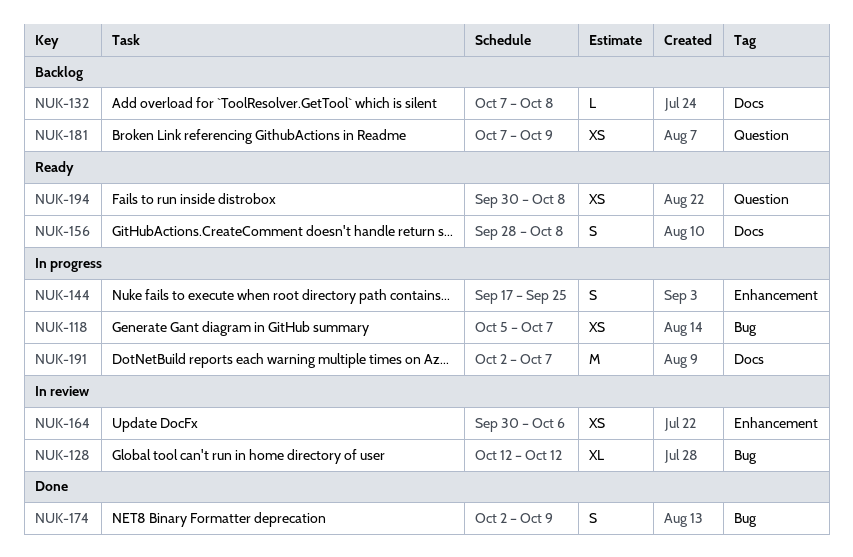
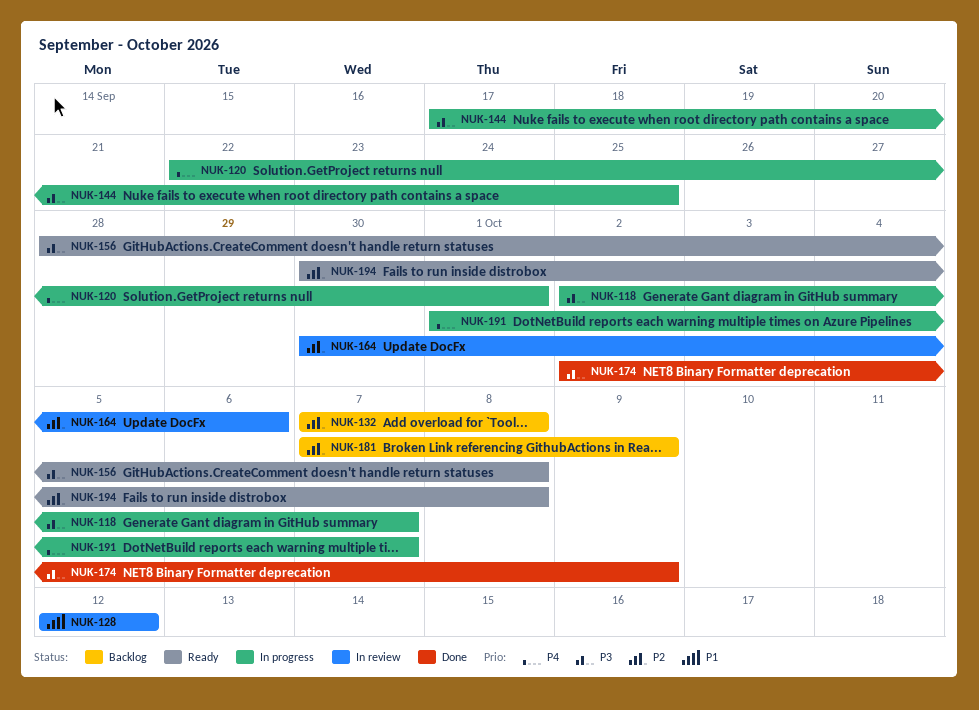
NUK-118, start: Oct 5 -> Oct 2
NUK-120: none -> present
NUK-191, start: Oct 2 -> Oct 1

